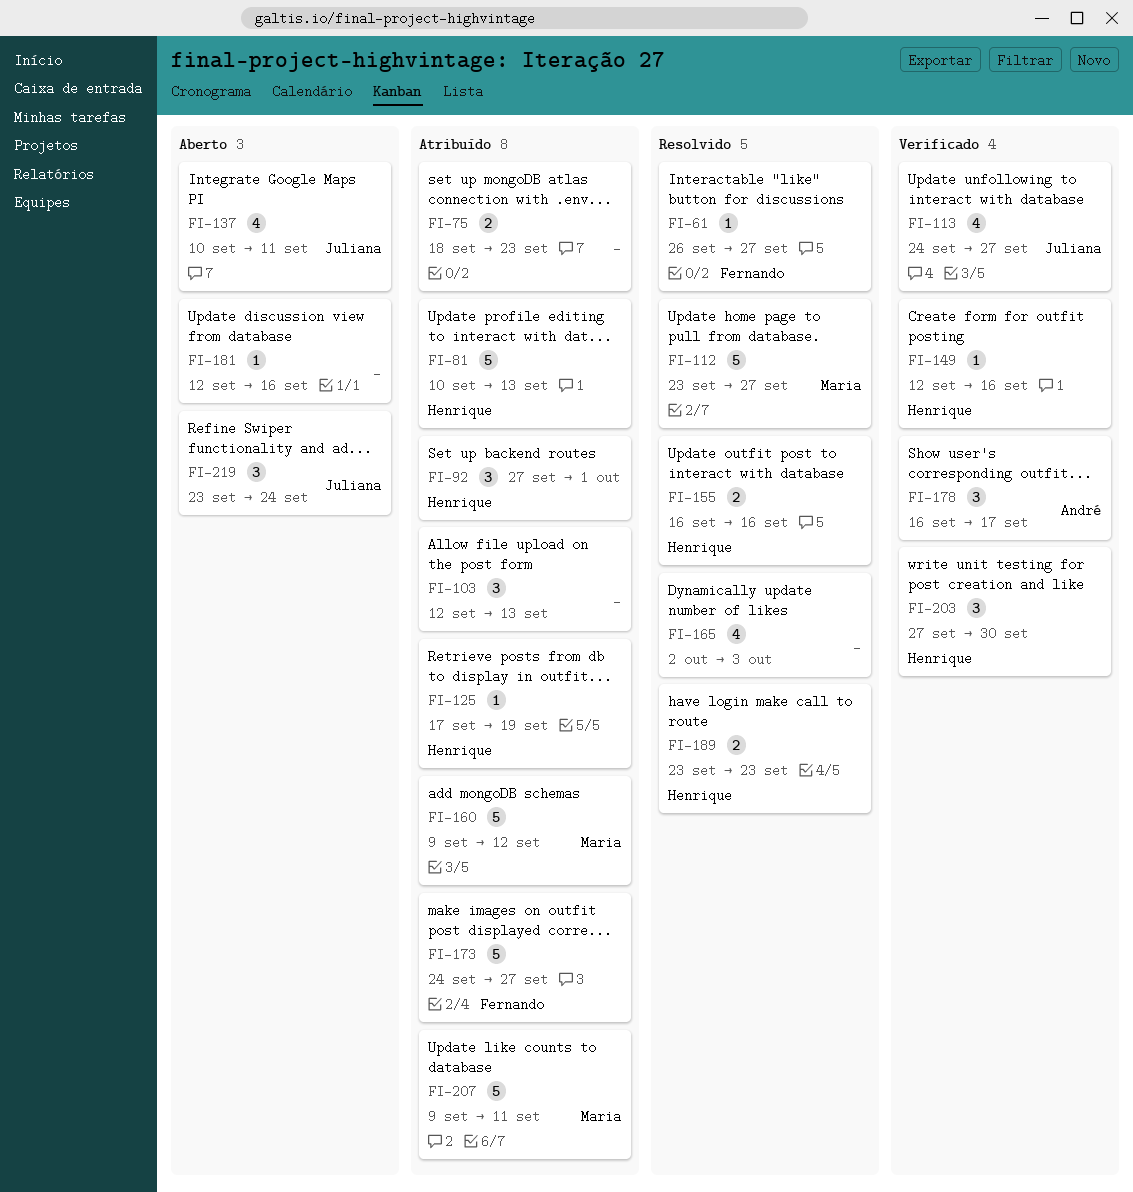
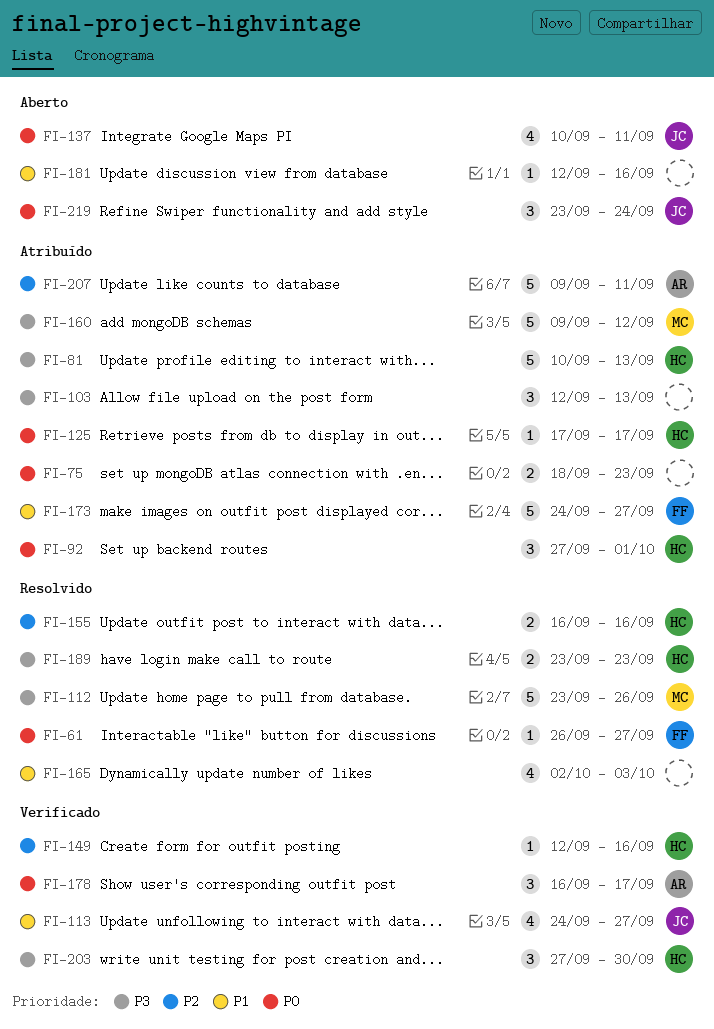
FI-112, due: Sep 27 -> Sep 26
FI-125, due: Sep 19 -> Sep 17
FI-207, owner: Maria -> André

